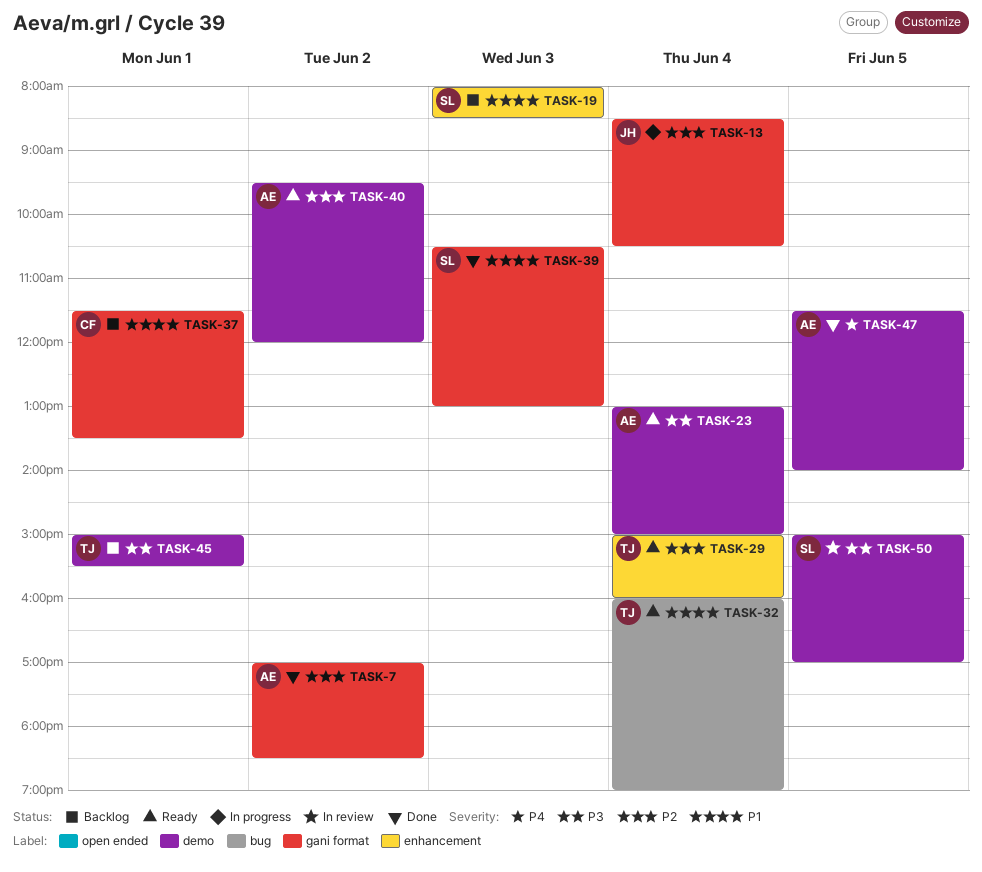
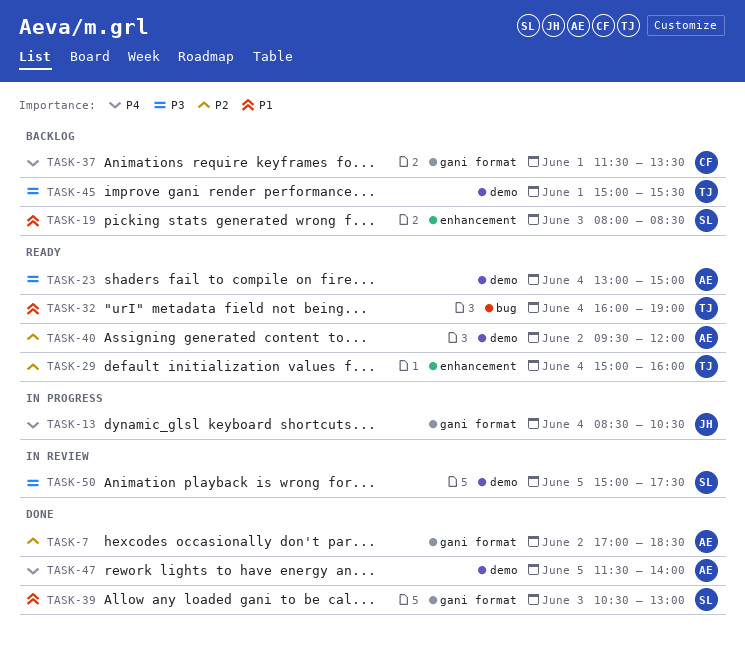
TASK-13, priority: P2 -> P4
TASK-37, priority: P1 -> P4
TASK-50, ends: 17:00 -> 17:30

